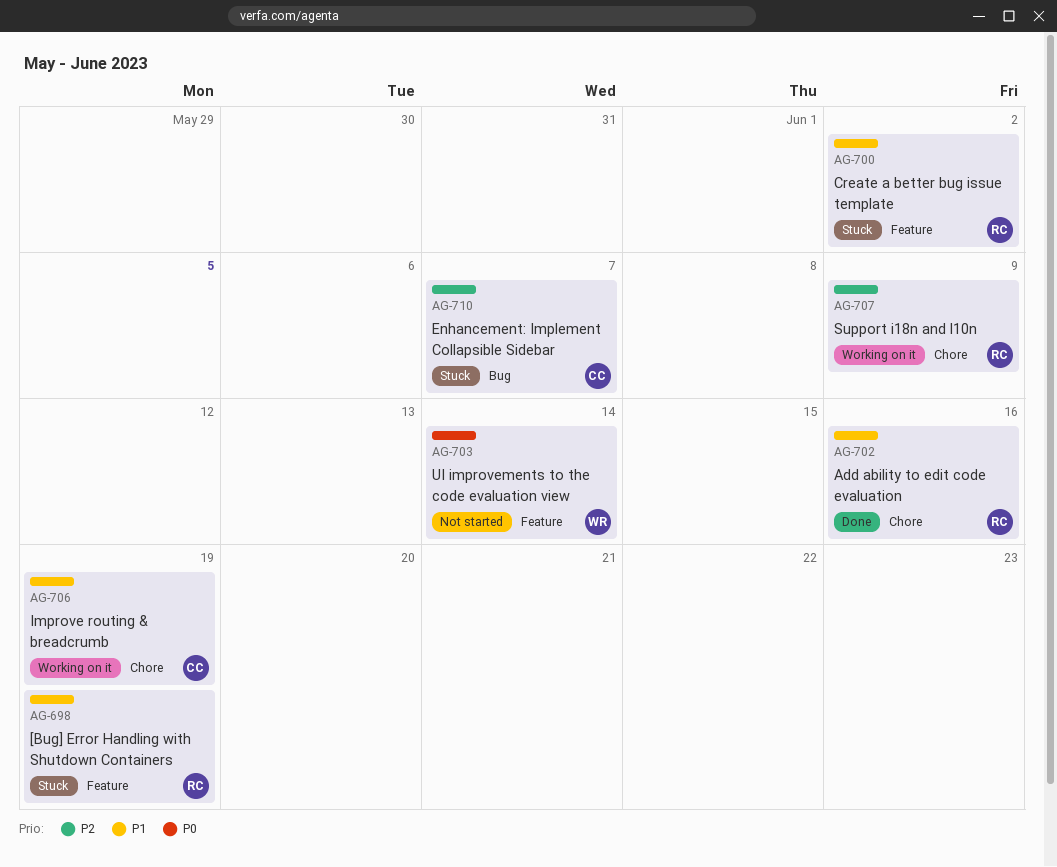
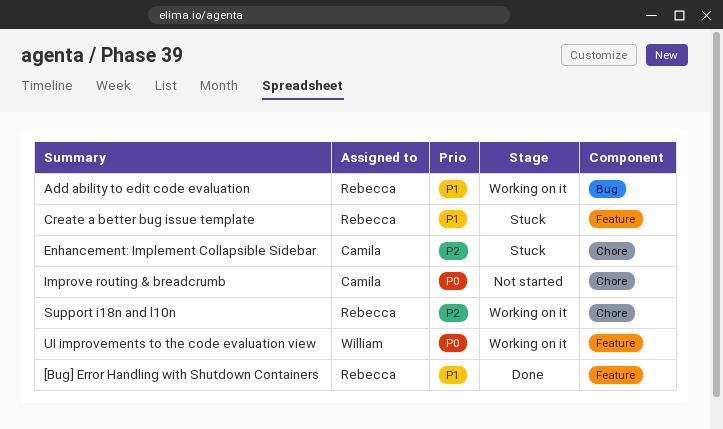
[Bug] Error Handling with Shutdown Containers, status: Stuck -> Done
Add ability to edit code evaluation, status: Done -> Working on it
Add ability to edit code evaluation, label: Chore -> Bug
Enhancement: Implement Collapsible Sidebar, label: Bug -> Chore
Improve routing & breadcrumb, status: Working on it -> Not started
Improve routing & breadcrumb, priority: P1 -> P0
UI improvements to the code evaluation view, status: Not started -> Working on it

